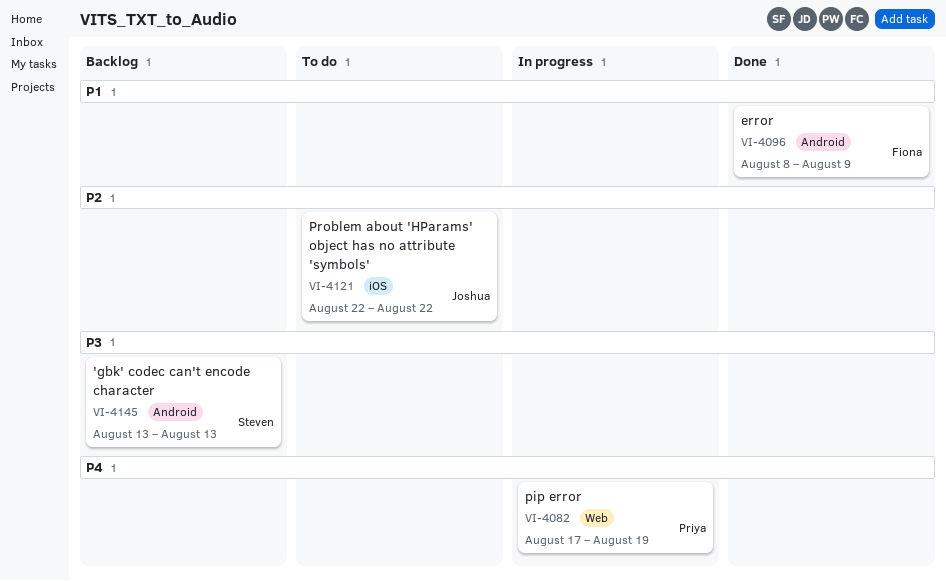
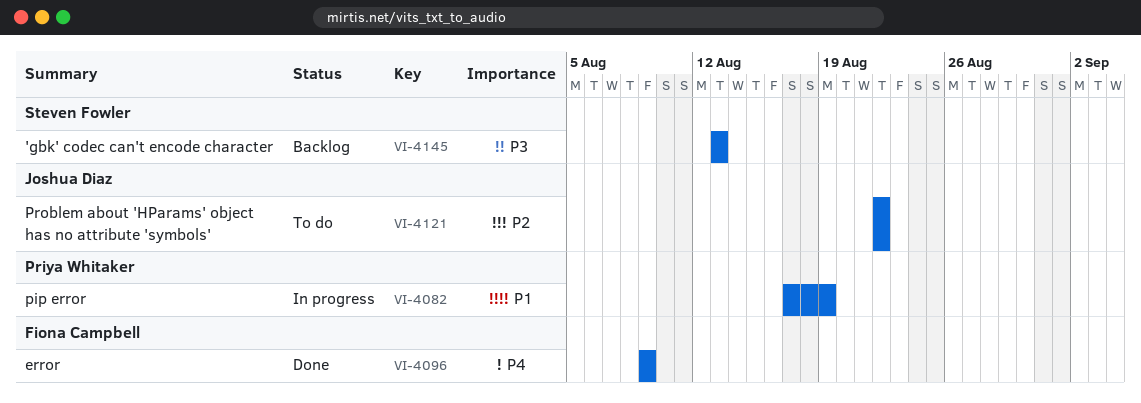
VI-4082, priority: P4 -> P1
VI-4096, priority: P1 -> P4
VI-4096, start: Aug 8 -> Aug 9

